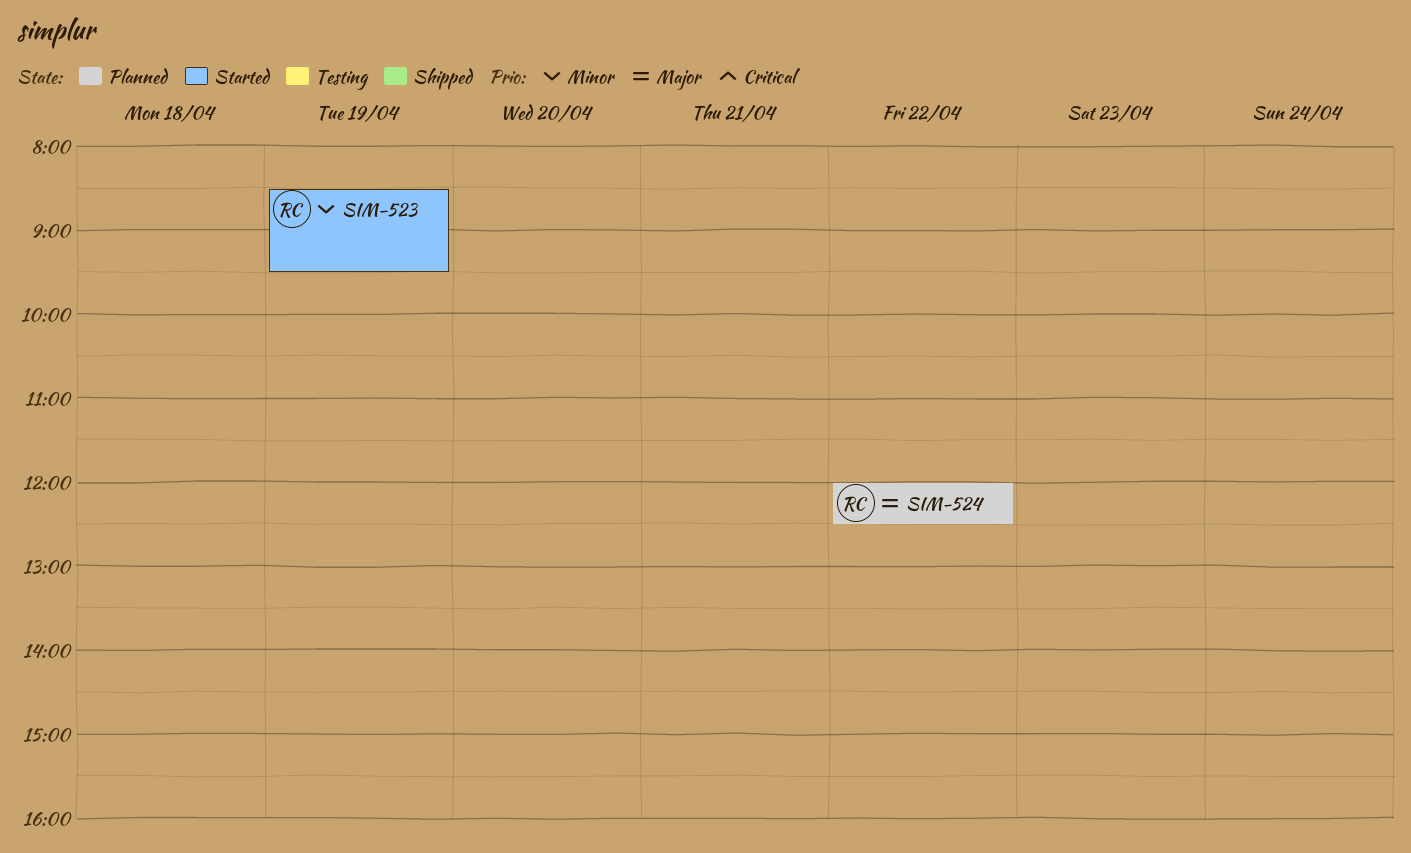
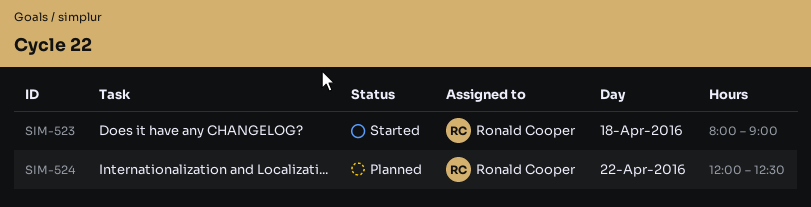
SIM-523, day: Apr 19 -> Apr 18
SIM-523, begins: 08:30 -> 08:00
SIM-523, ends: 09:30 -> 09:00

